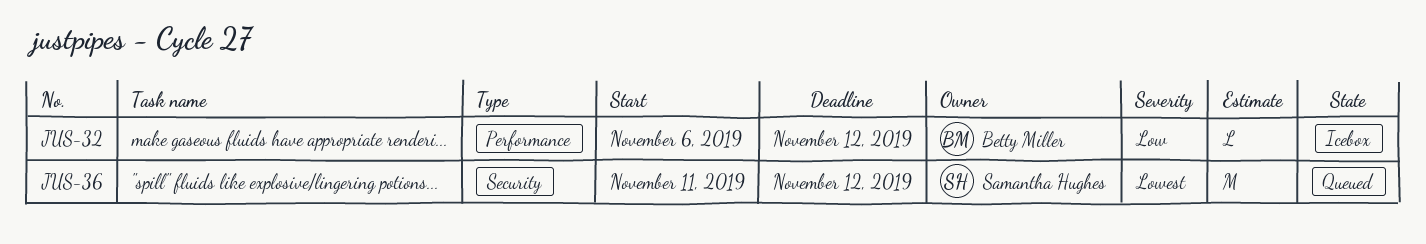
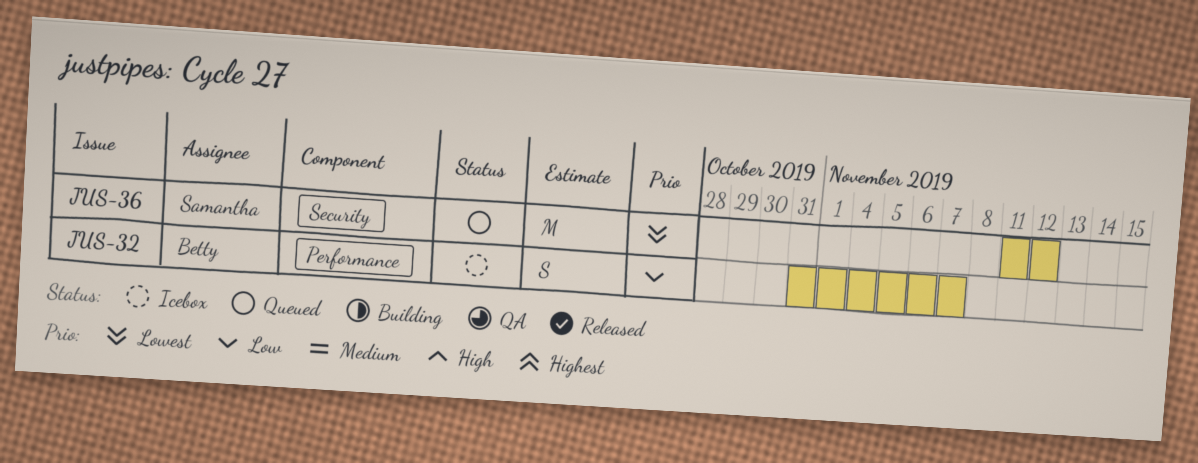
JUS-32, estimate: L -> S
JUS-32, start: Nov 6 -> Oct 31
JUS-32, due: Nov 12 -> Nov 7

